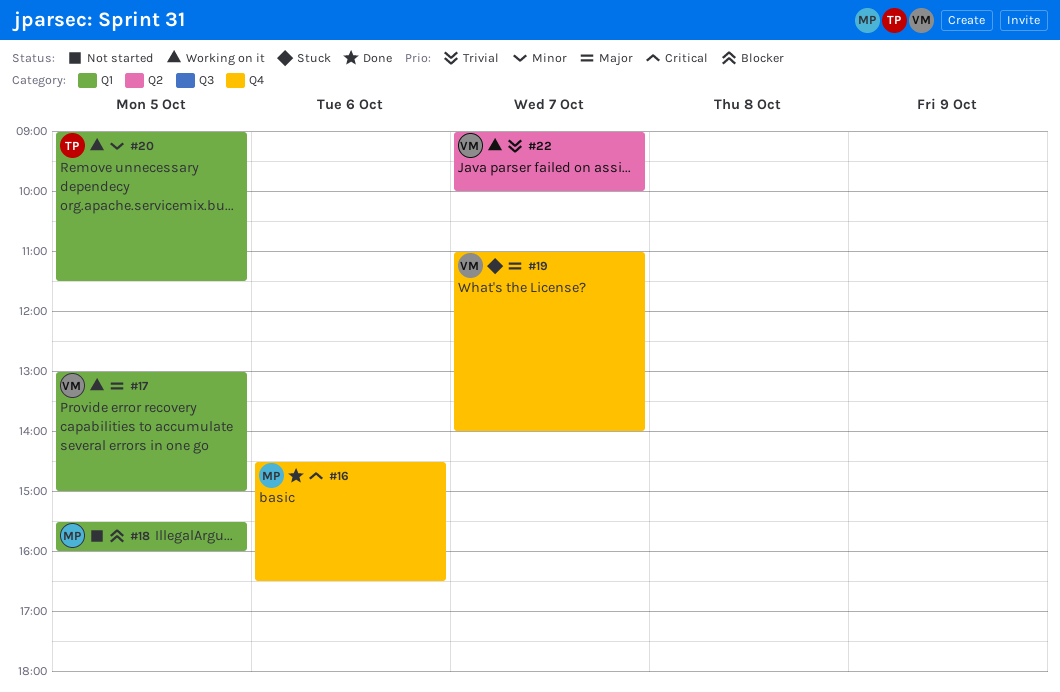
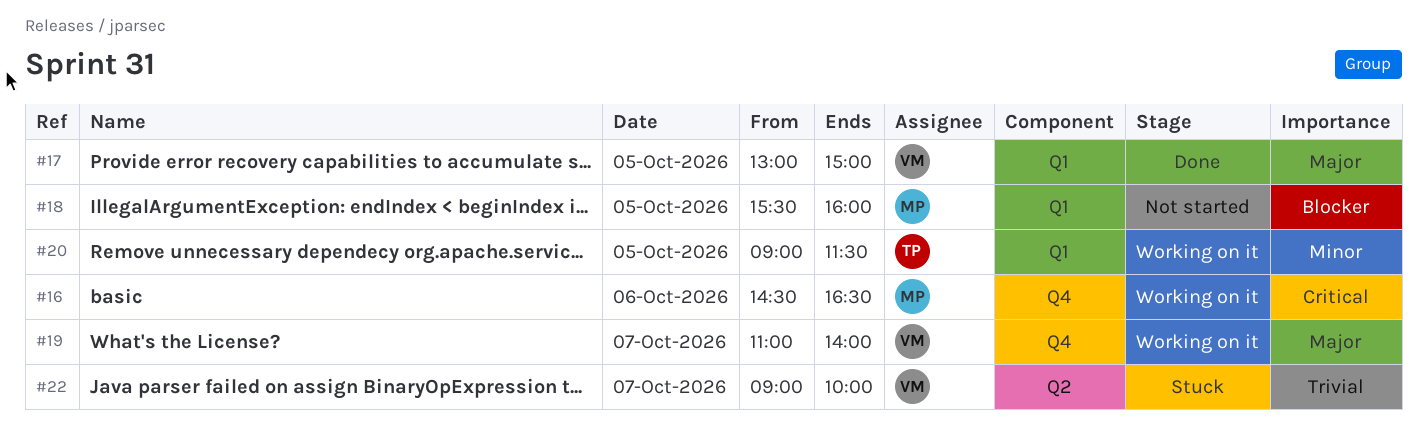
#16, status: Done -> Working on it
#17, status: Working on it -> Done
#19, status: Stuck -> Working on it
#22, status: Working on it -> Stuck

